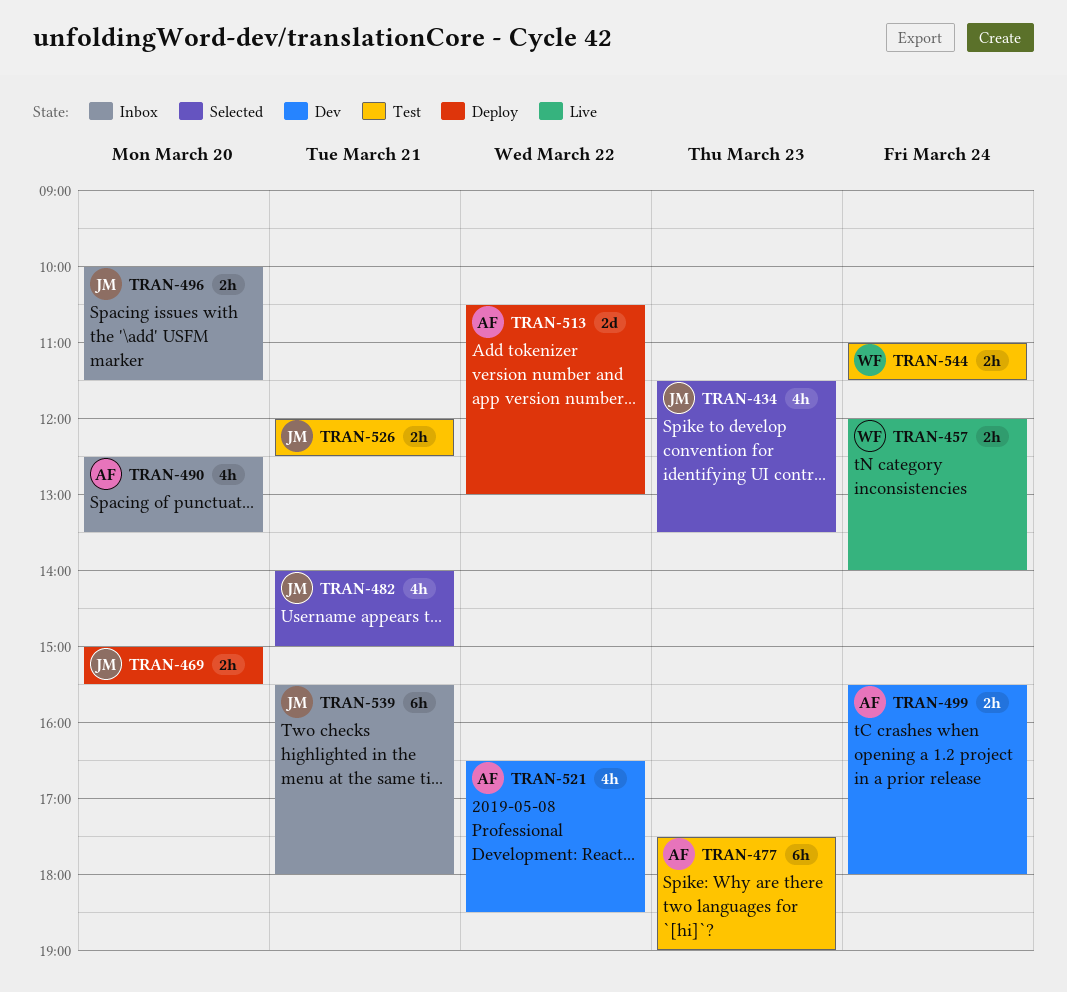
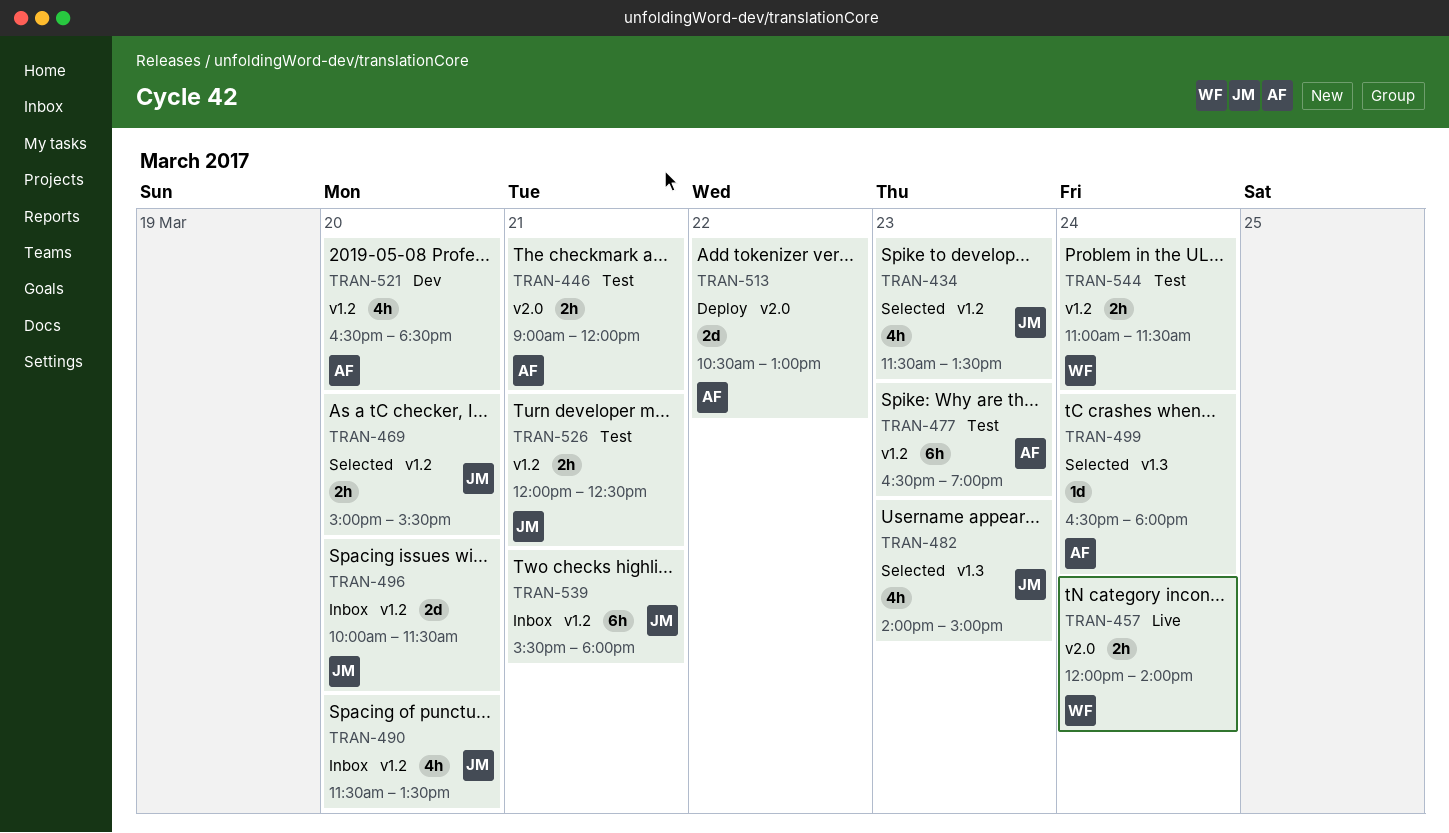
TRAN-446: none -> present
TRAN-469, status: Deploy -> Selected
TRAN-477, begins: 17:30 -> 16:30
TRAN-482, day: Mar 21 -> Mar 23
TRAN-490, owner: AF -> JM
TRAN-490, begins: 12:30 -> 11:30
TRAN-496, estimate: 2h -> 2d
TRAN-499, status: Dev -> Selected
TRAN-499, estimate: 2h -> 1d
TRAN-499, begins: 15:30 -> 16:30
TRAN-521, day: Mar 22 -> Mar 20

